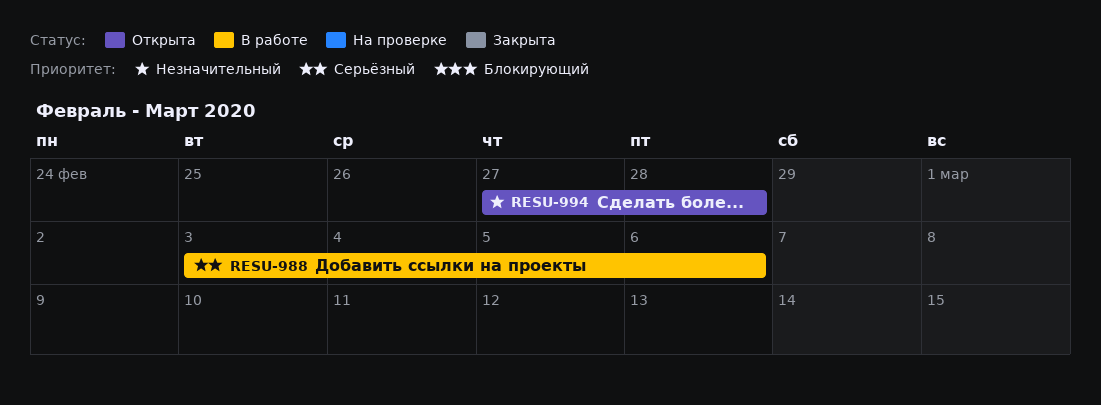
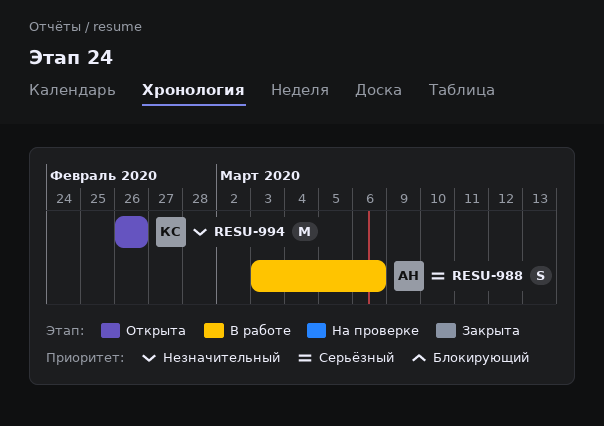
RESU-994, start: Feb 27 -> Feb 26
RESU-994, due: Feb 28 -> Feb 26

